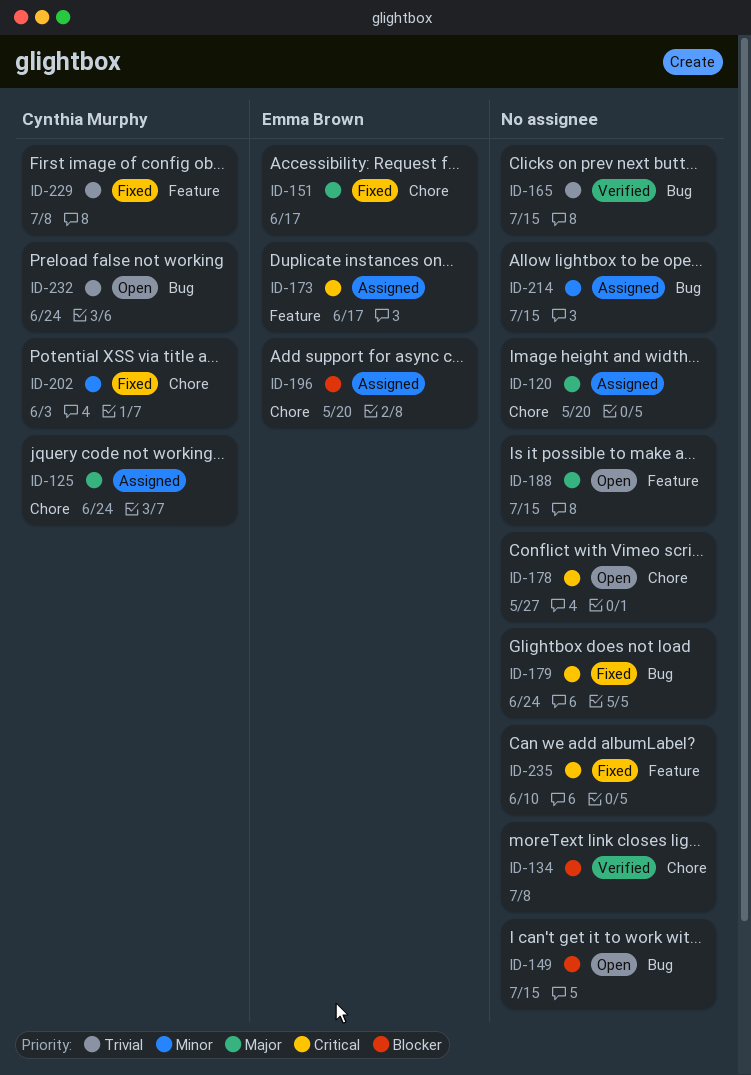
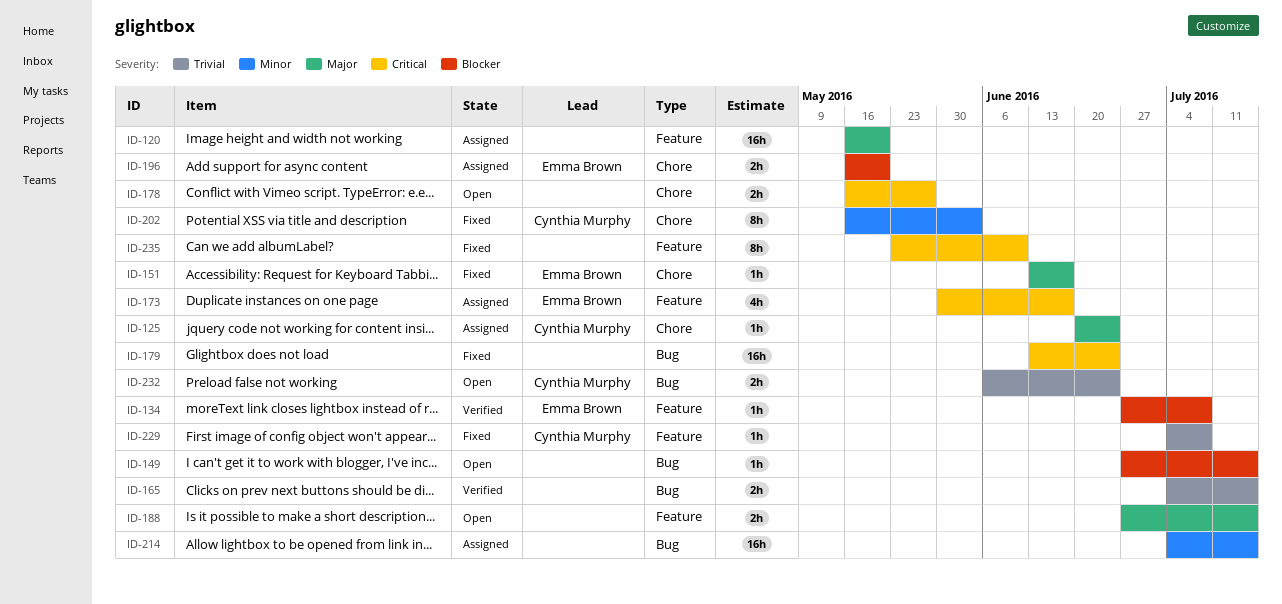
ID-120, label: Chore -> Feature
ID-134, owner: none -> Emma Brown
ID-134, label: Chore -> Feature

